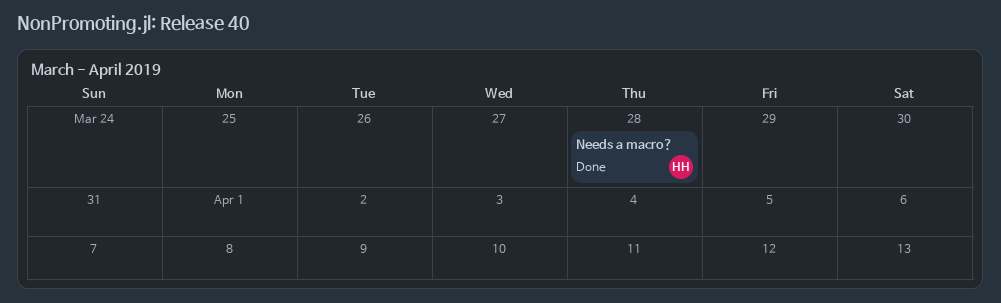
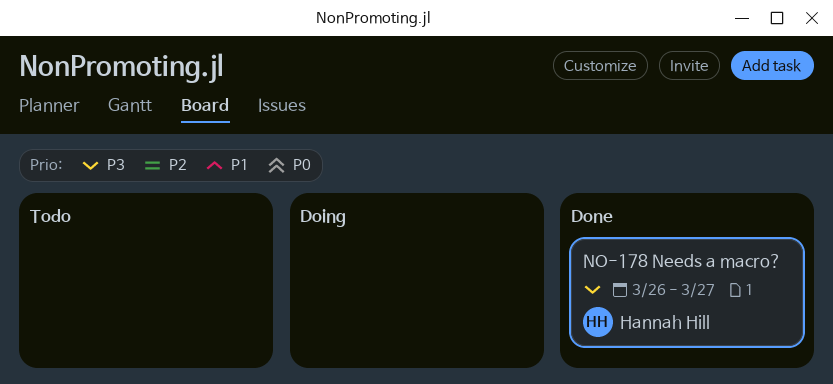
Needs a macro?, due: Mar 28 -> Mar 27

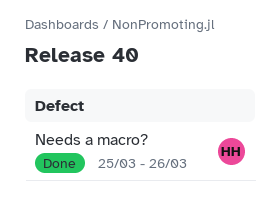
Needs a macro?, start: Mar 26 -> Mar 25
Needs a macro?, due: Mar 27 -> Mar 26

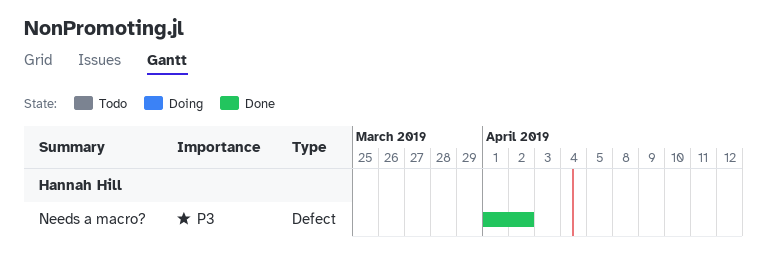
Needs a macro?, start: Mar 25 -> Apr 1
Needs a macro?, due: Mar 26 -> Apr 2

